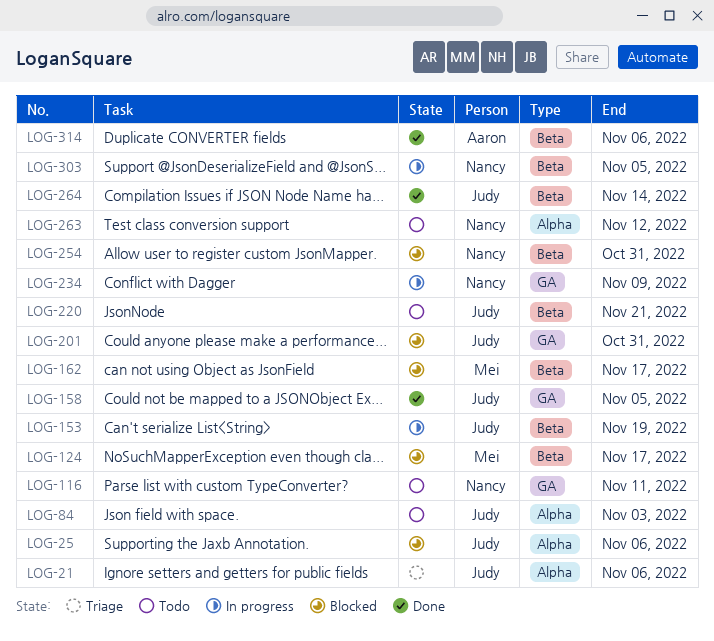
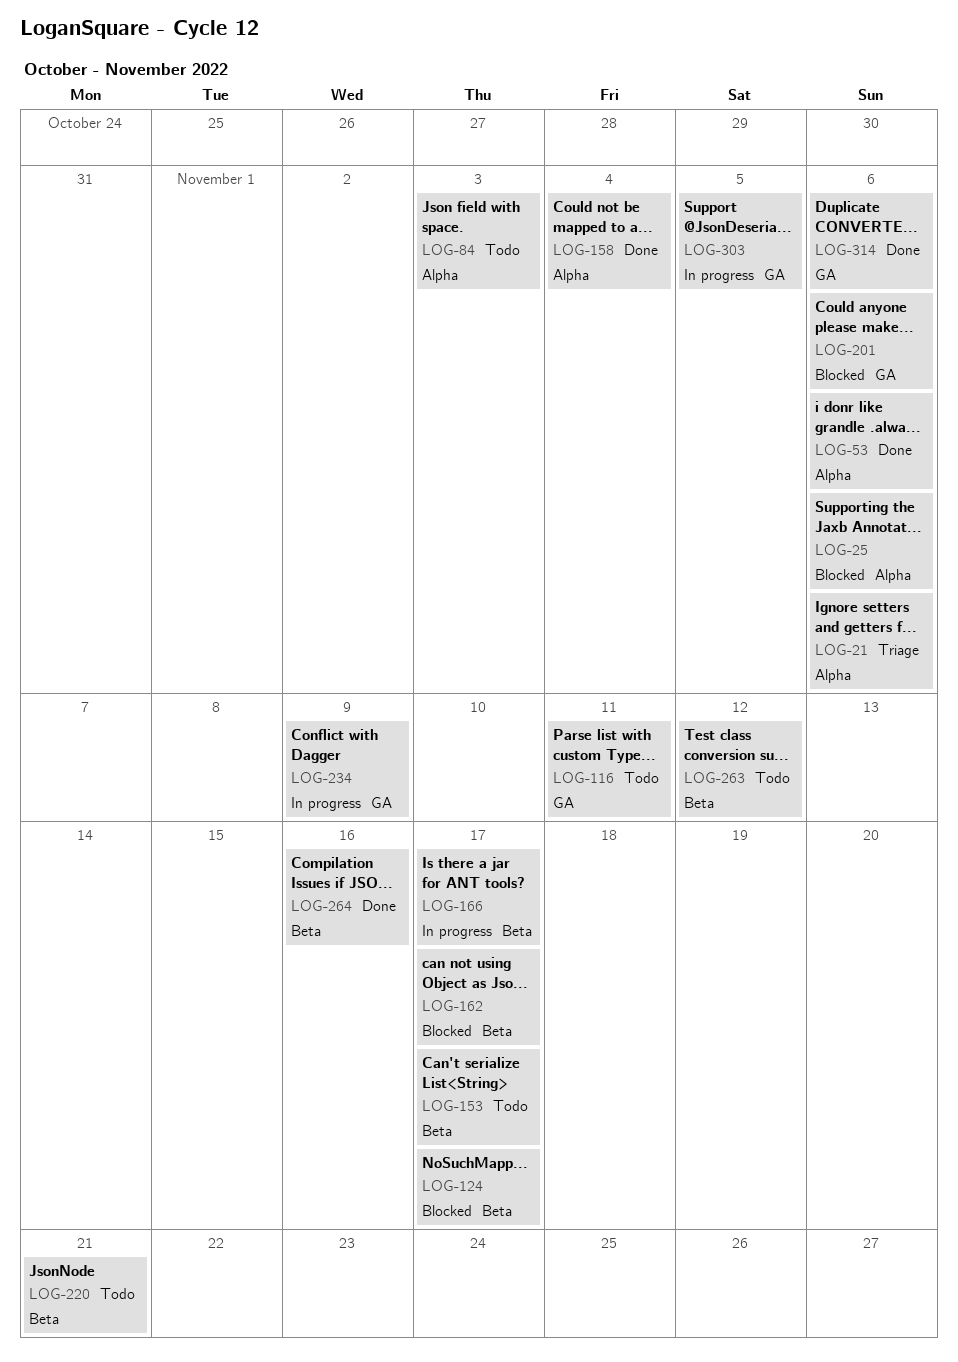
LOG-53: none -> present
LOG-153, status: In progress -> Todo
LOG-153, due: Nov 19 -> Nov 17
LOG-158, label: GA -> Alpha
LOG-158, due: Nov 5 -> Nov 4
LOG-166: none -> present
LOG-201, due: Oct 31 -> Nov 6
LOG-254: present -> none
LOG-263, label: Alpha -> Beta
LOG-264, due: Nov 14 -> Nov 16
LOG-303, label: Beta -> GA
LOG-314, label: Beta -> GA

